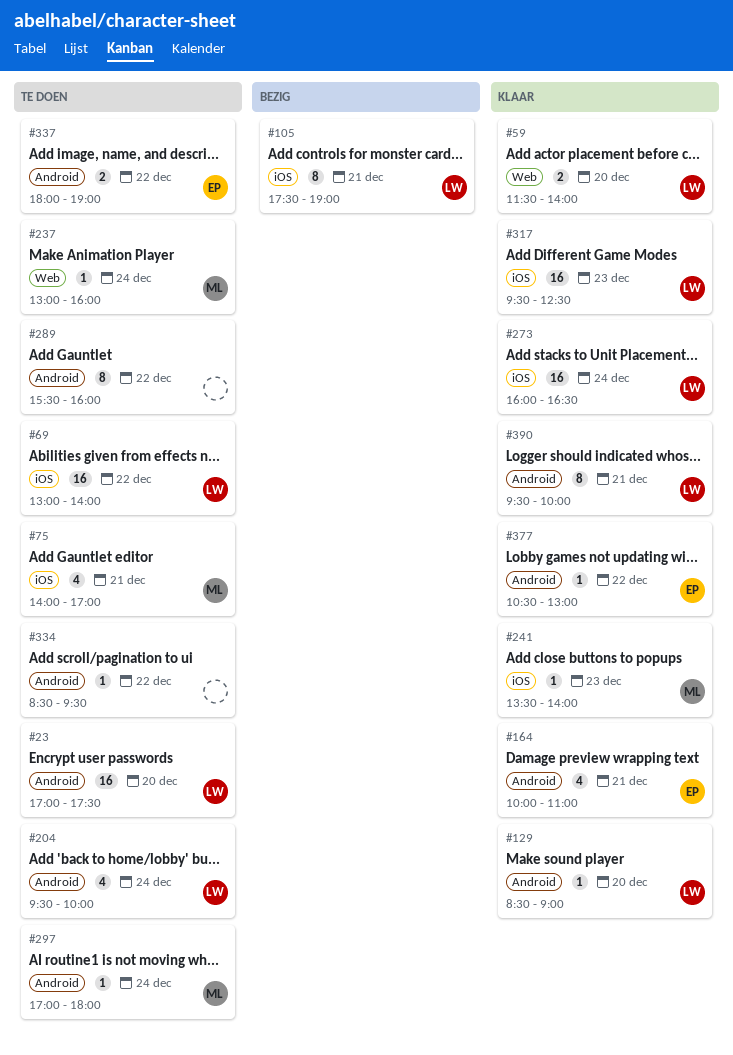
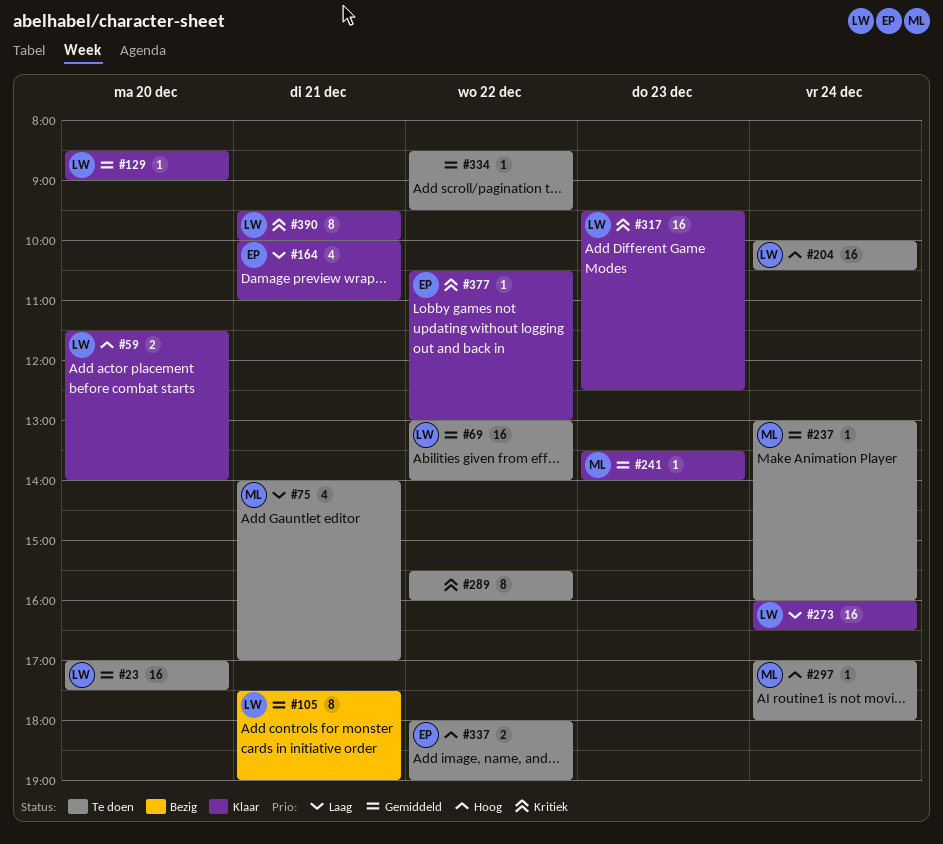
#204, estimate: 4 -> 16
#204, begins: 09:30 -> 10:00
#204, ends: 10:00 -> 10:30

